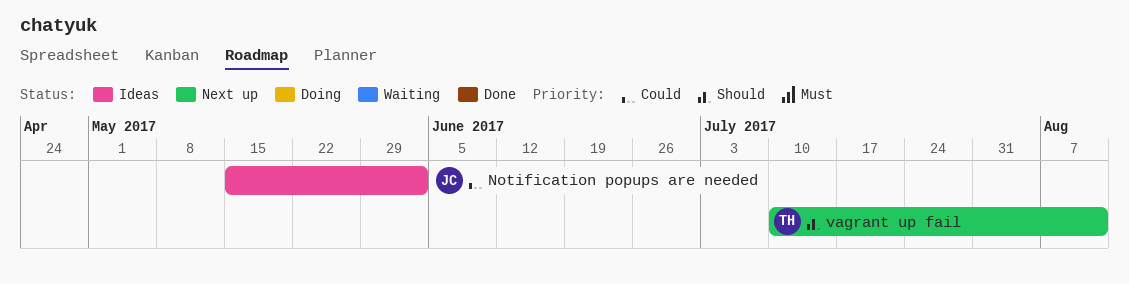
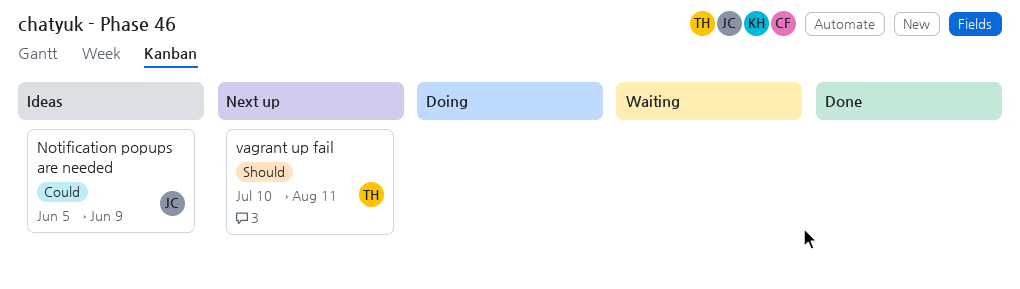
Notification popups are needed, start: May 15 -> Jun 5
Notification popups are needed, due: Jun 2 -> Jun 9

